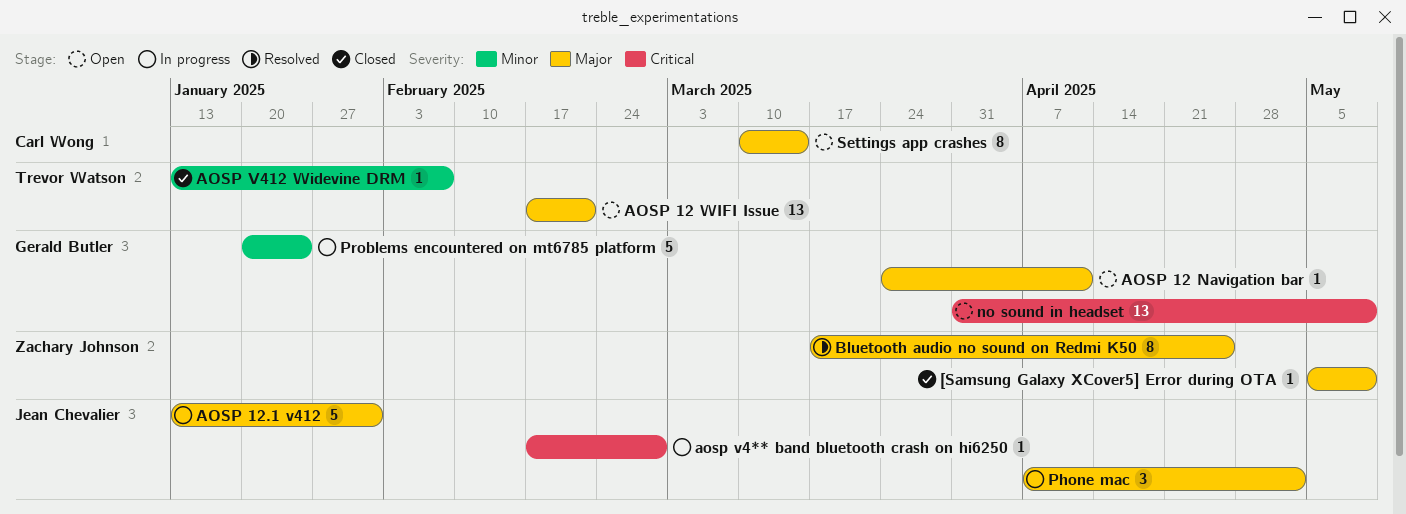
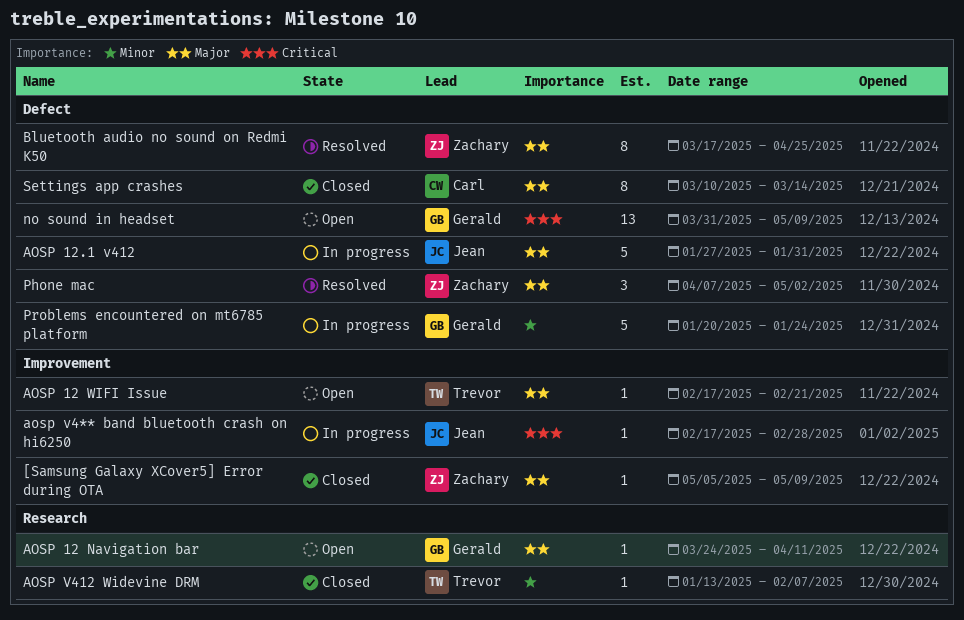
AOSP 12 WIFI Issue, estimate: 13 -> 1
AOSP 12.1 v412, start: Jan 13 -> Jan 27
Phone mac, status: In progress -> Resolved
Phone mac, owner: Jean Chevalier -> Zachary Johnson
Settings app crashes, status: Open -> Closed

